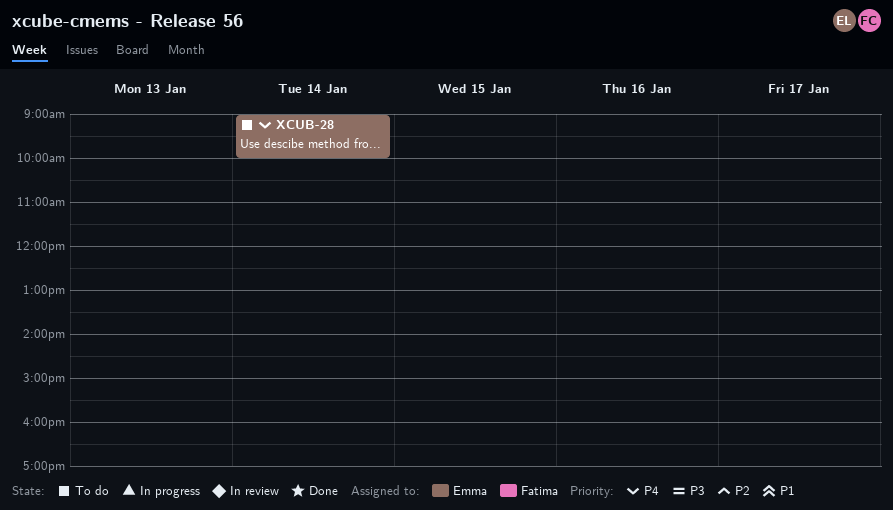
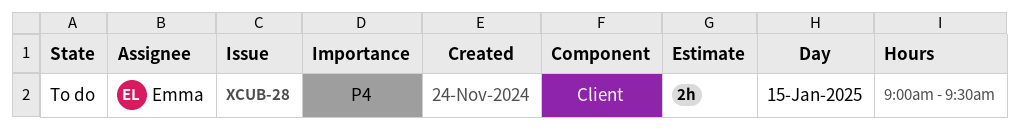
XCUB-28, day: Jan 14 -> Jan 15
XCUB-28, ends: 10:00 -> 09:30

